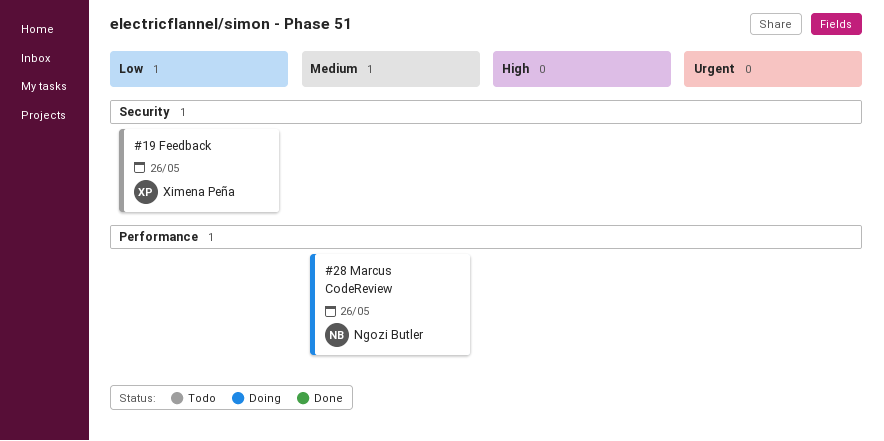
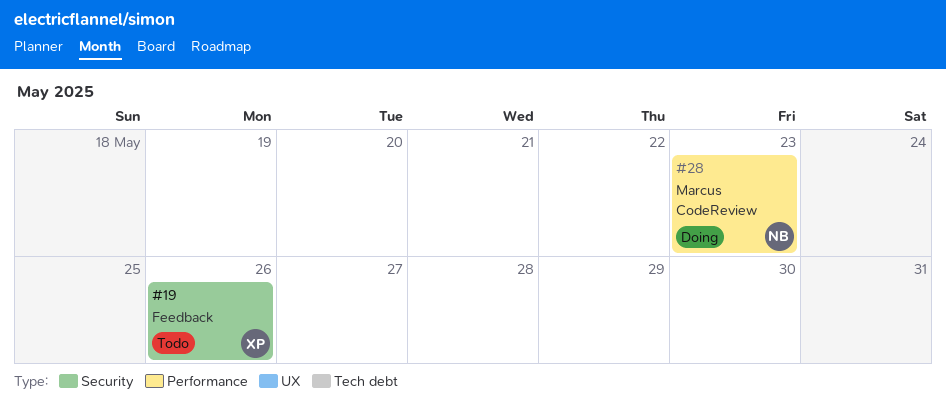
#28, due: May 26 -> May 23

